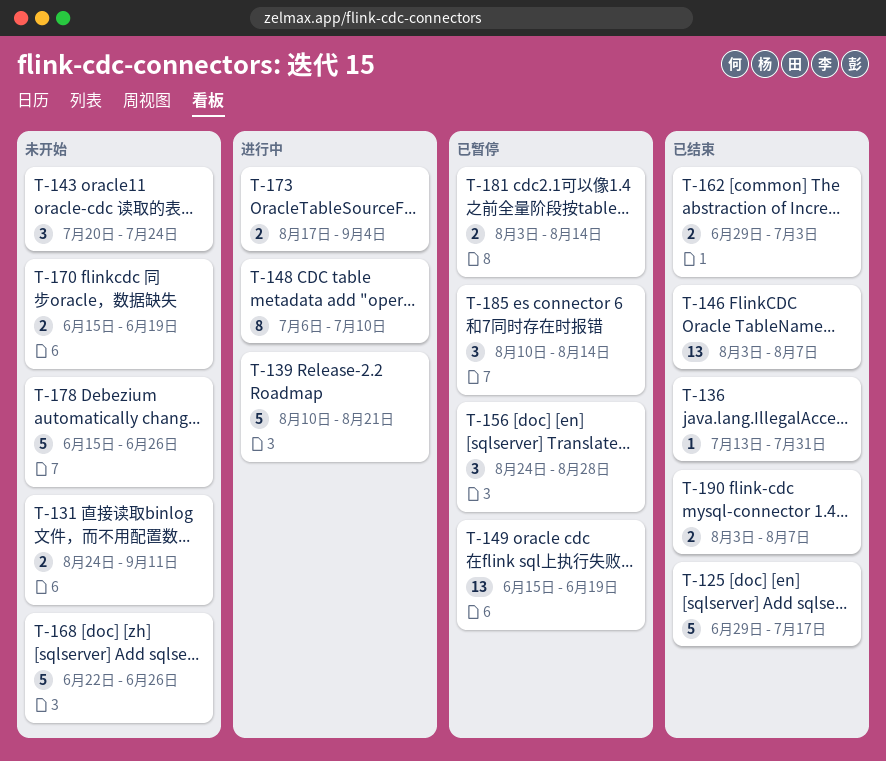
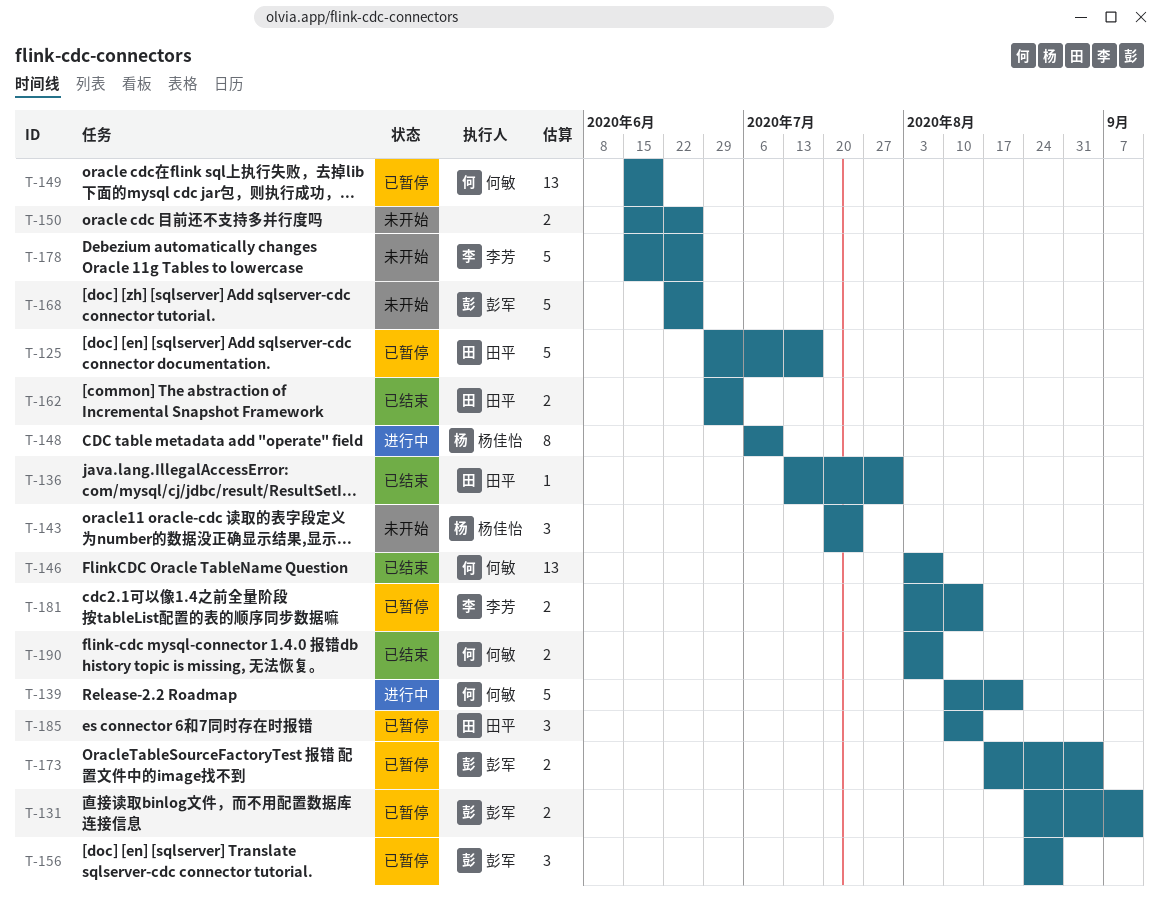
T-125, status: 已结束 -> 已暂停
T-131, status: 未开始 -> 已暂停
T-150: none -> present
T-170: present -> none
T-173, status: 进行中 -> 已暂停

